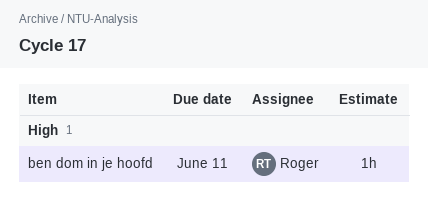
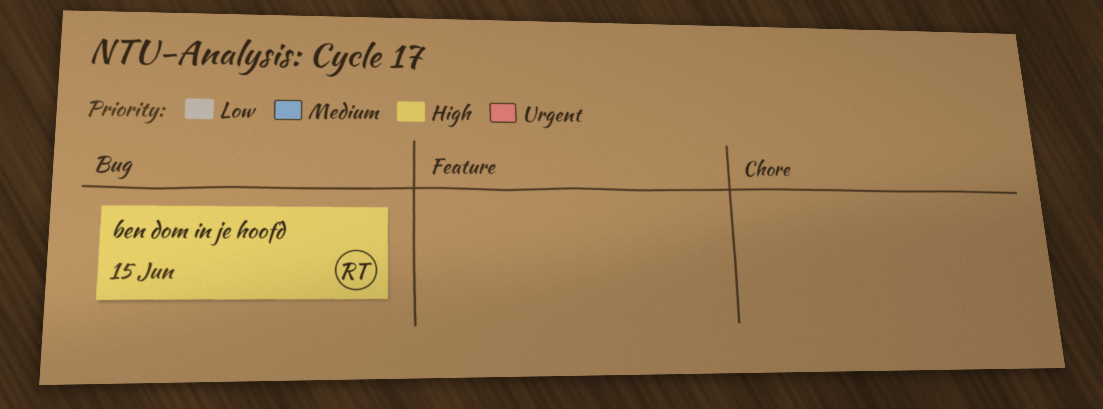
ben dom in je hoofd, due: Jun 11 -> Jun 15

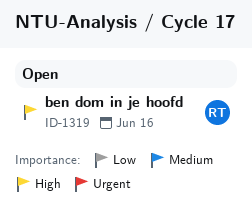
ben dom in je hoofd, due: Jun 15 -> Jun 16

